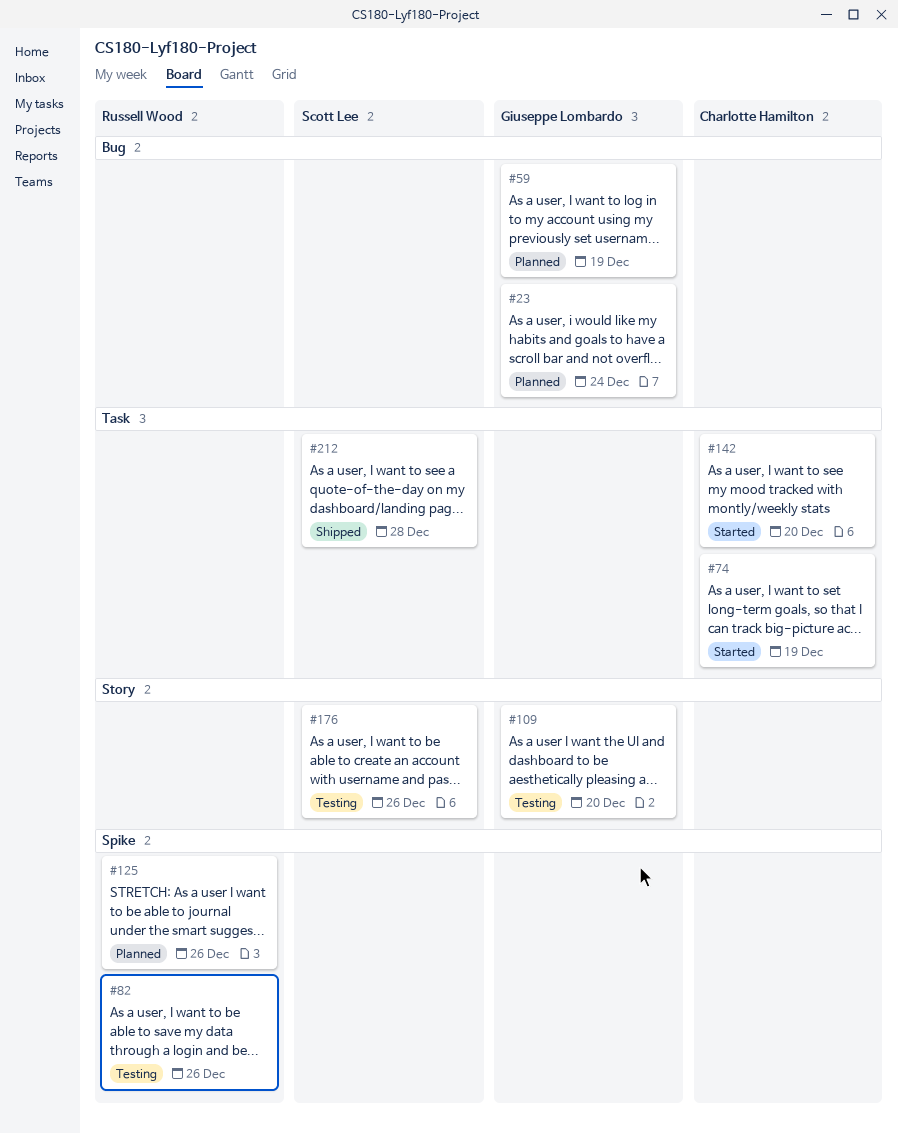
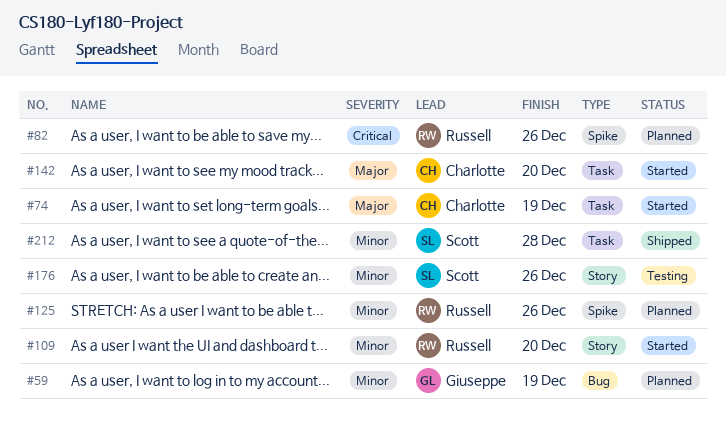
#23: present -> none
#82, status: Testing -> Planned
#109, status: Testing -> Started
#109, owner: Giuseppe Lombardo -> Russell Wood

